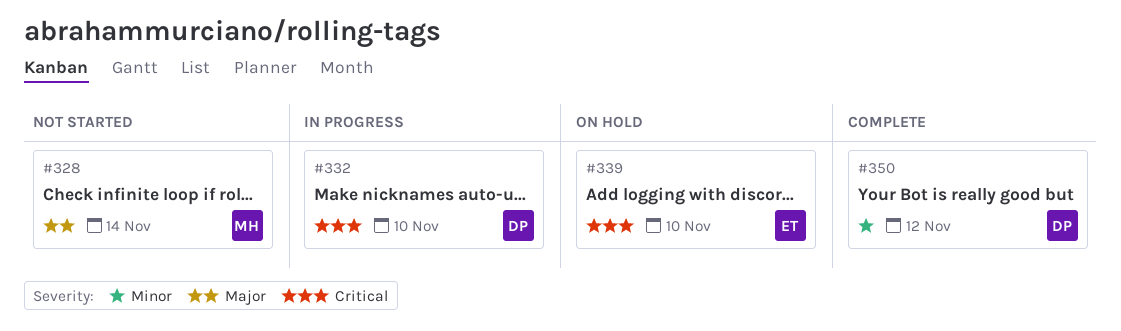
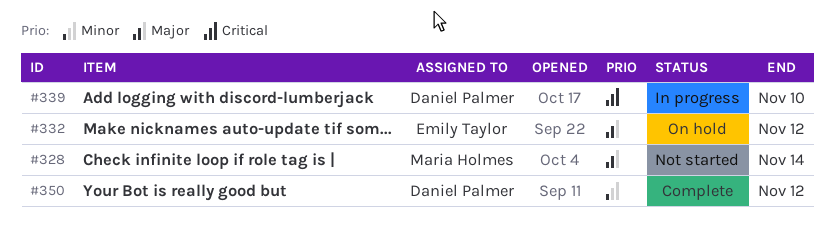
#332, status: In progress -> On hold
#332, owner: Daniel Palmer -> Emily Taylor
#332, priority: Critical -> Major
#332, due: Nov 10 -> Nov 12
#339, status: On hold -> In progress
#339, owner: Emily Taylor -> Daniel Palmer

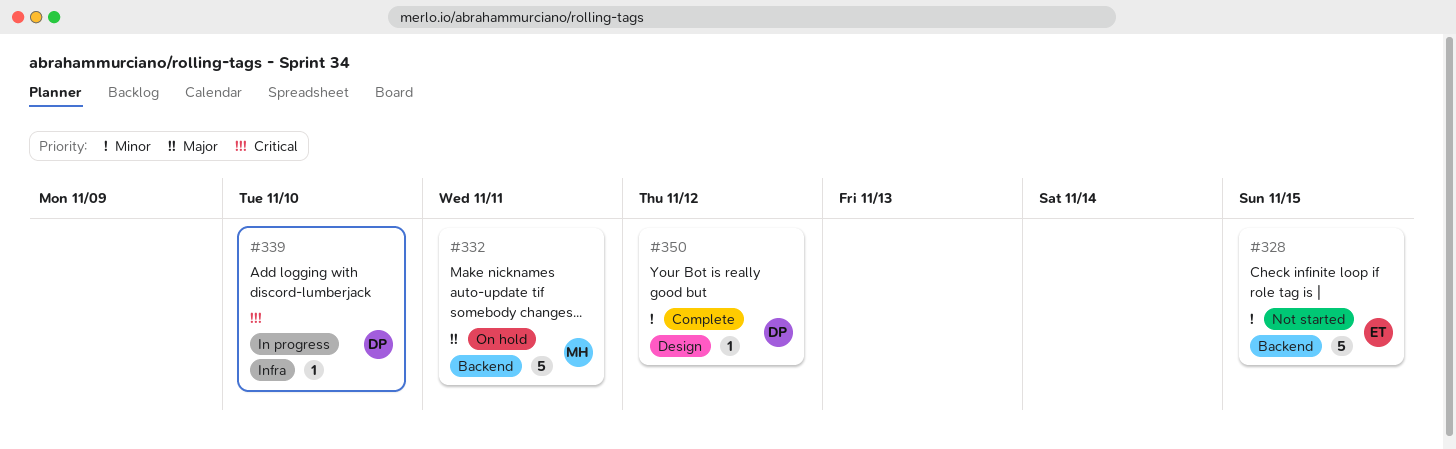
#328, owner: Maria Holmes -> Emily Taylor
#328, priority: Major -> Minor
#328, due: Nov 14 -> Nov 15
#332, owner: Emily Taylor -> Maria Holmes
#332, due: Nov 12 -> Nov 11

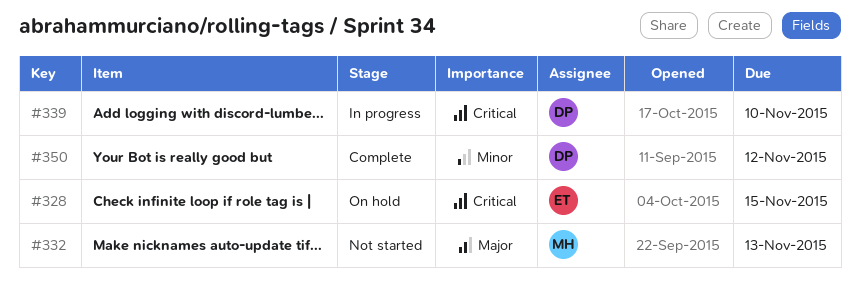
#328, status: Not started -> On hold
#328, priority: Minor -> Critical
#332, status: On hold -> Not started
#332, due: Nov 11 -> Nov 13

